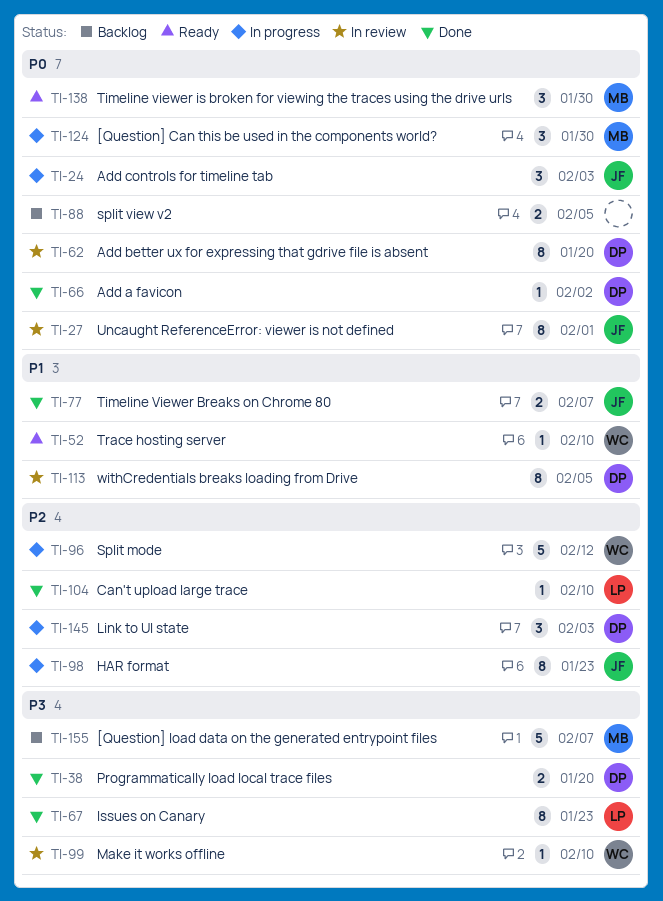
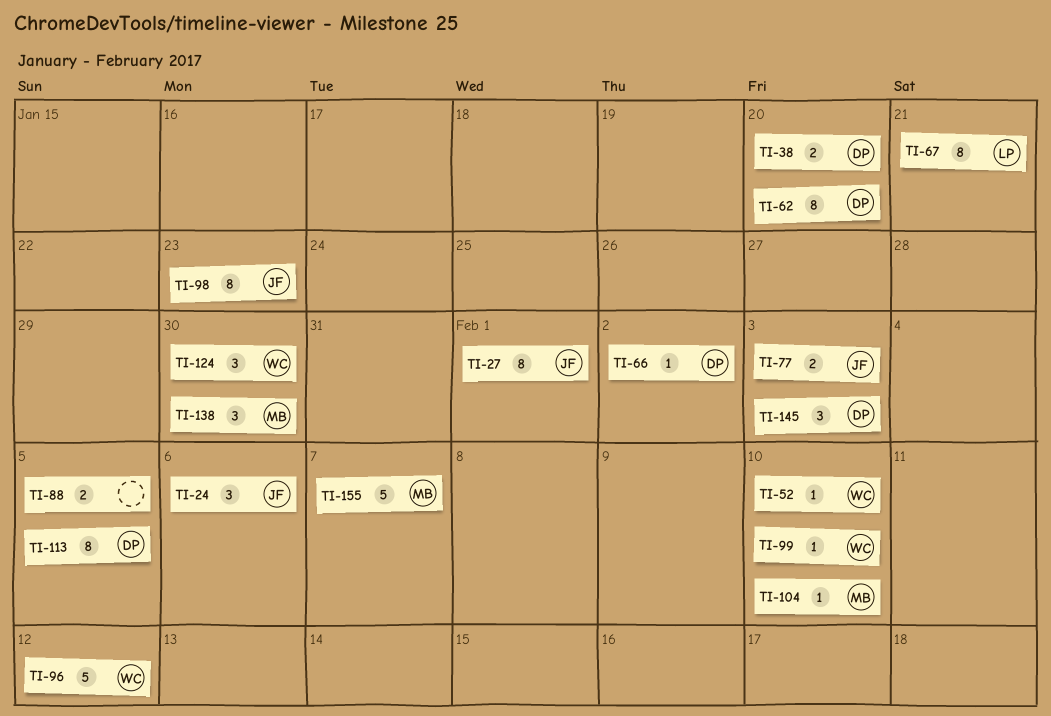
TI-24, due: Feb 3 -> Feb 6
TI-67, due: Jan 23 -> Jan 21
TI-77, due: Feb 7 -> Feb 3
TI-104, owner: LP -> MB
TI-124, owner: MB -> WC

